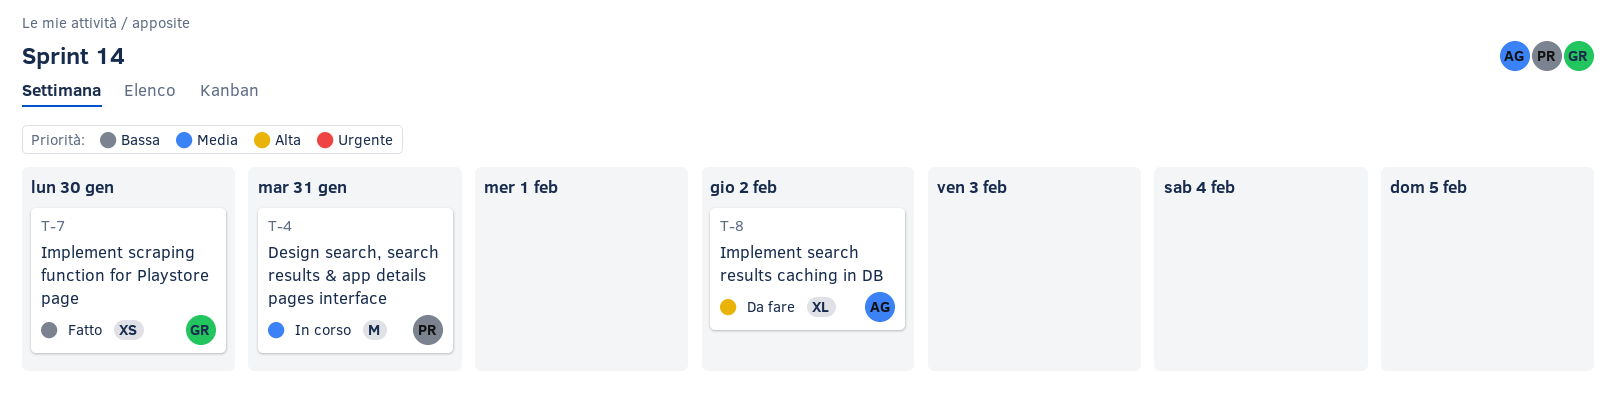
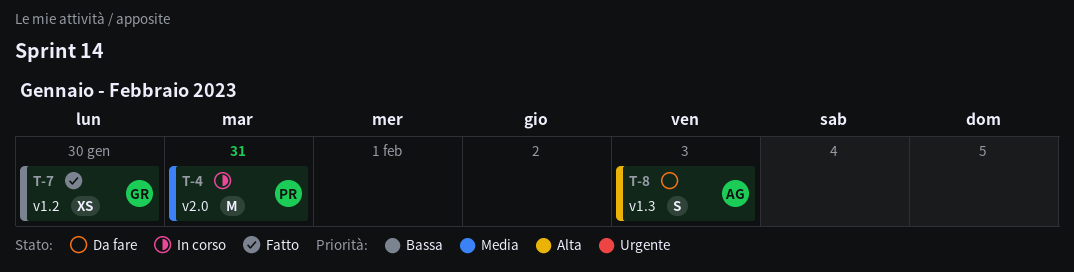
T-8, estimate: XL -> S
T-8, due: Feb 2 -> Feb 3

